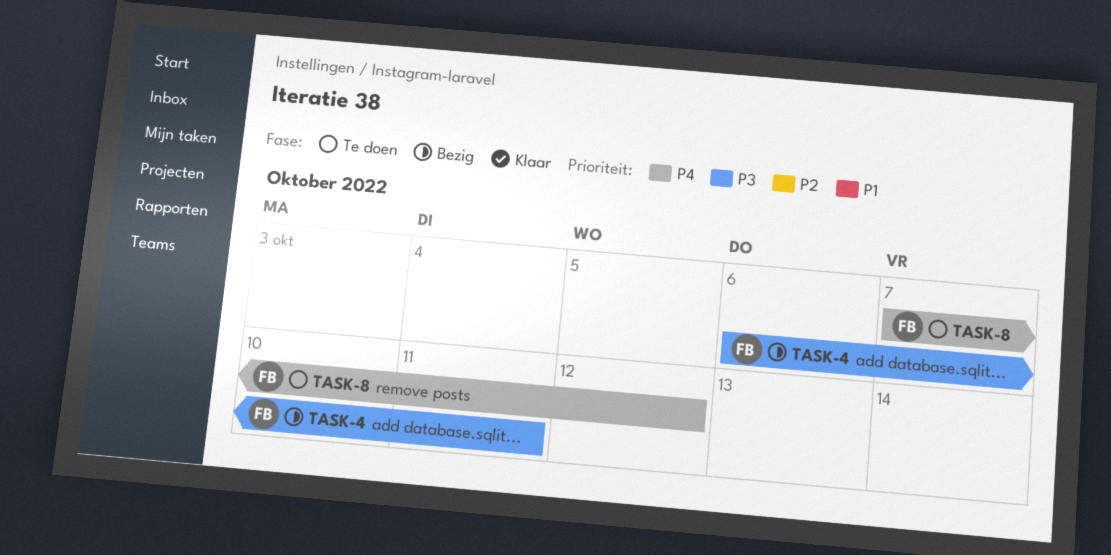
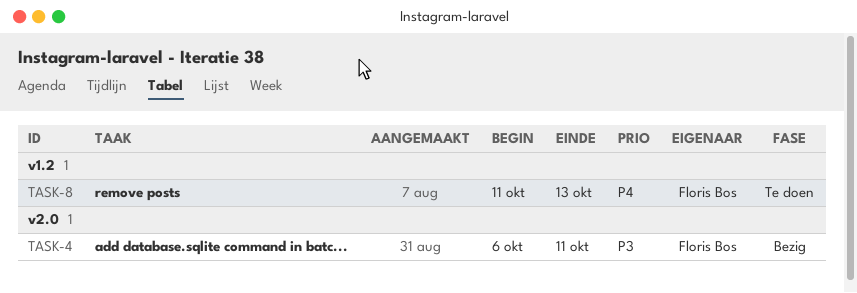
TASK-8, start: Oct 7 -> Oct 11
TASK-8, due: Oct 12 -> Oct 13

